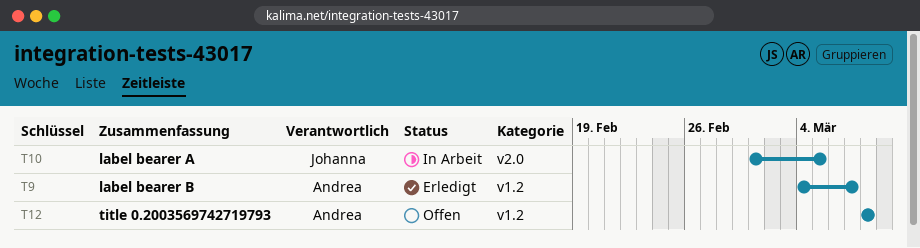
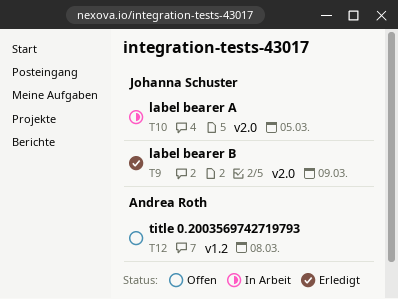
T9, owner: Andrea Roth -> Johanna Schuster
T9, label: v1.2 -> v2.0
T9, due: Mar 7 -> Mar 9

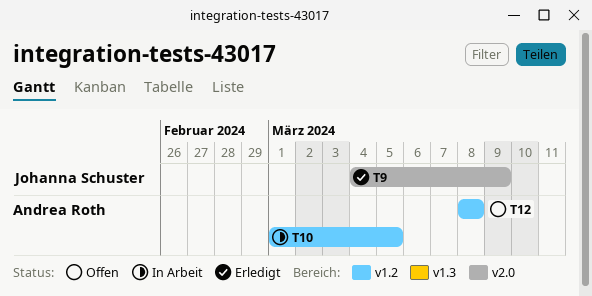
T10, owner: Johanna Schuster -> Andrea Roth
T10, label: v2.0 -> v1.2

